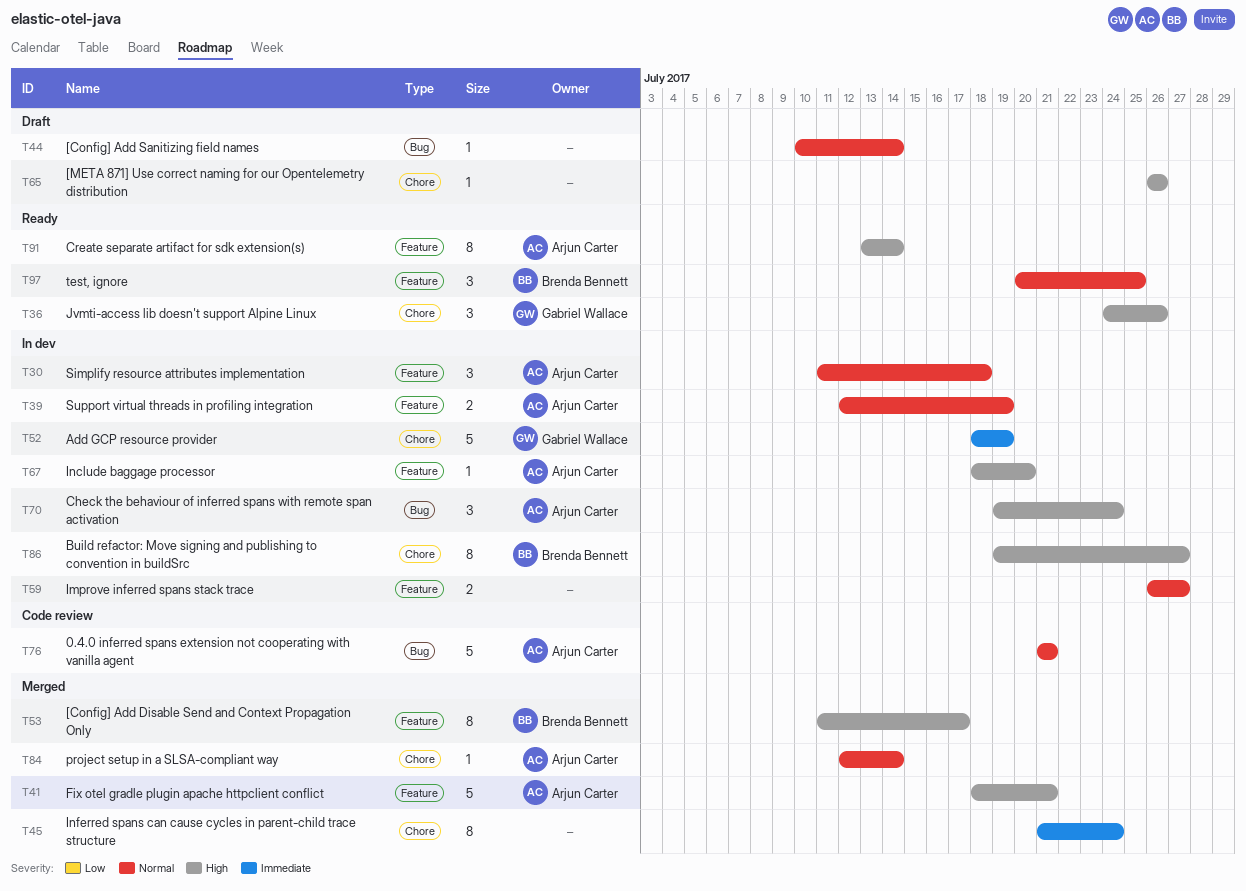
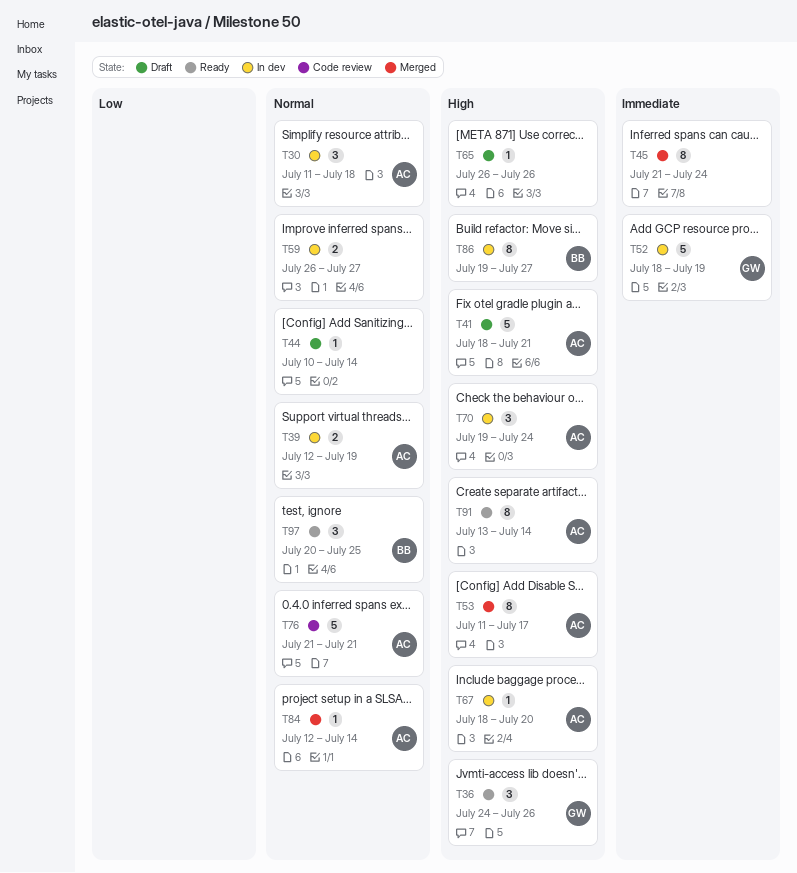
T41, status: Merged -> Draft
T53, owner: Brenda Bennett -> Arjun Carter

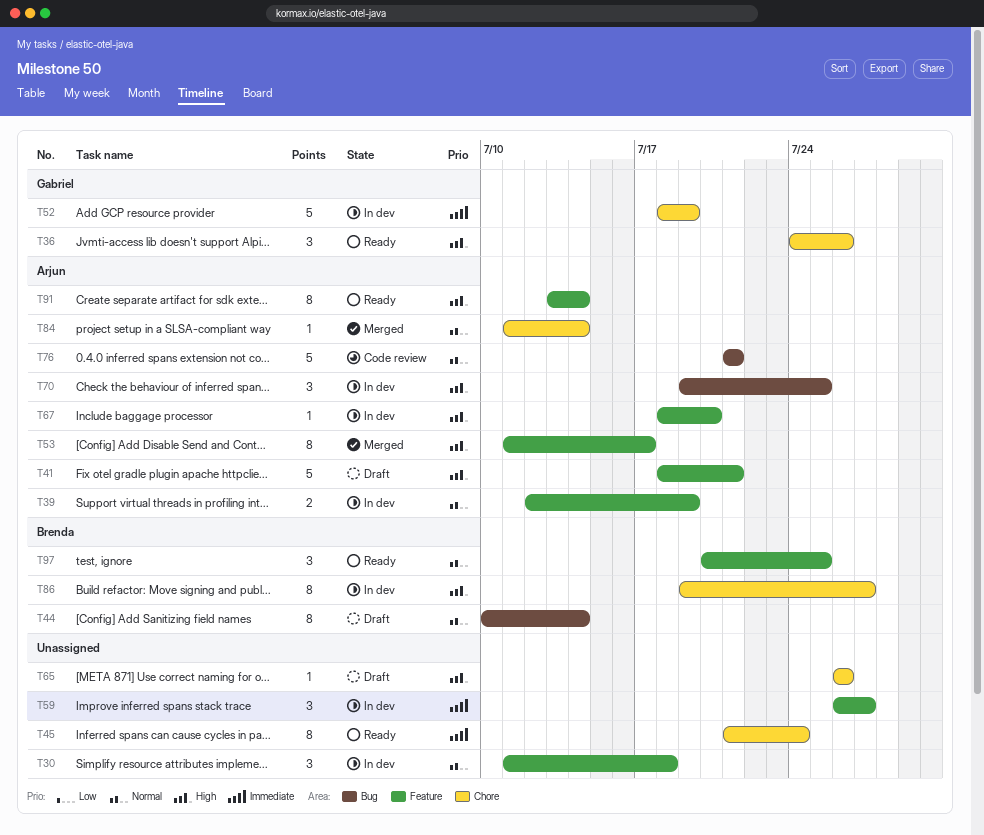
T30, owner: Arjun -> none
T44, owner: none -> Brenda
T44, estimate: 1 -> 8
T45, status: Merged -> Ready
T59, priority: Normal -> Immediate
T59, estimate: 2 -> 3
T70, due: Jul 24 -> Jul 25
T84, start: Jul 12 -> Jul 11

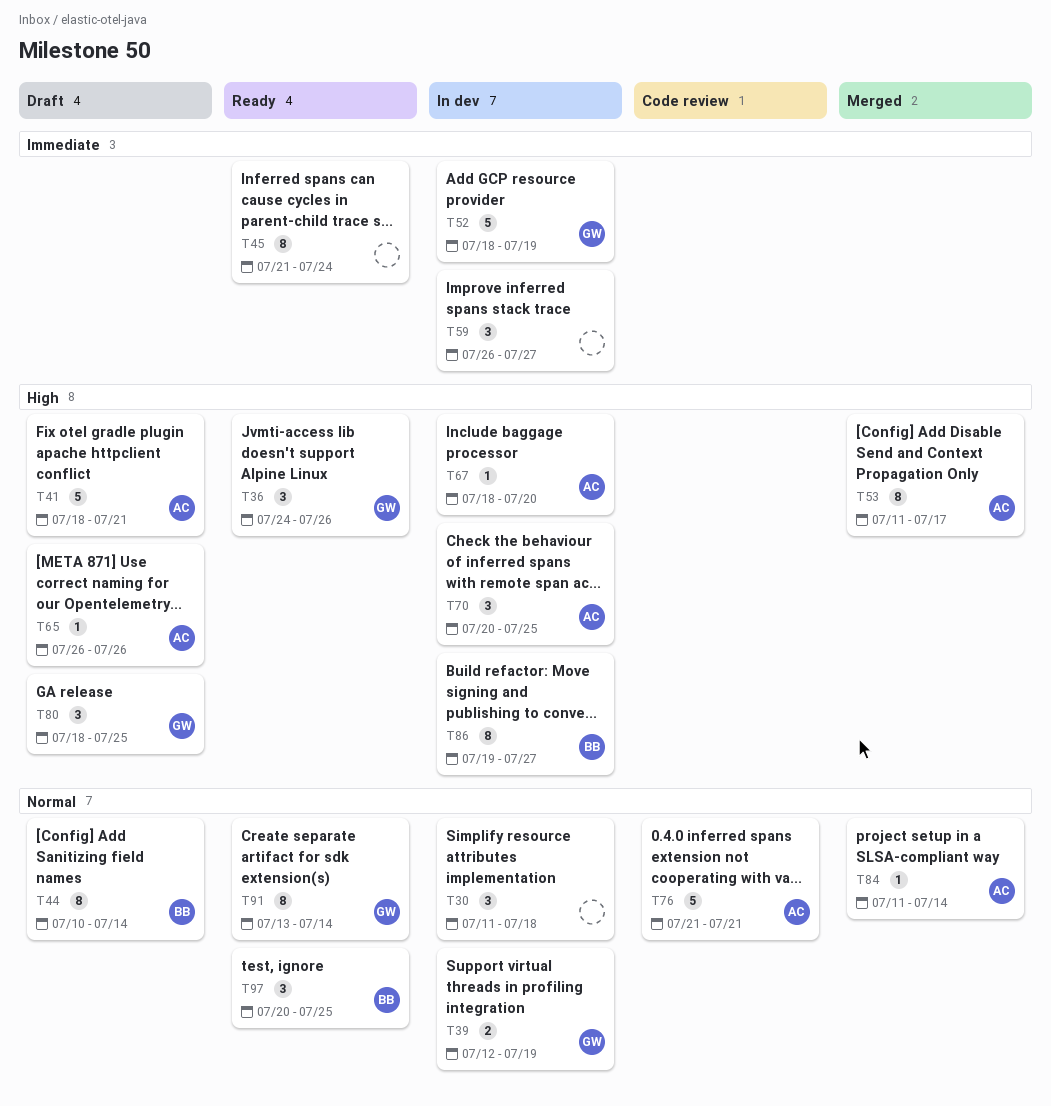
T39, owner: Arjun -> Gabriel
T65, owner: none -> Arjun
T70, start: Jul 19 -> Jul 20
T80: none -> present
T91, owner: Arjun -> Gabriel
T91, priority: High -> Normal

